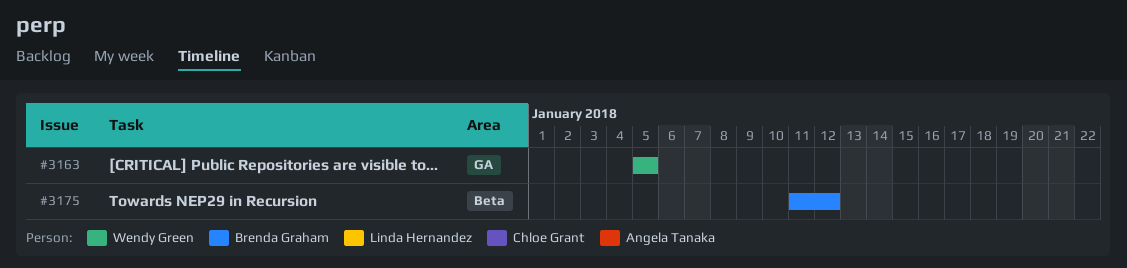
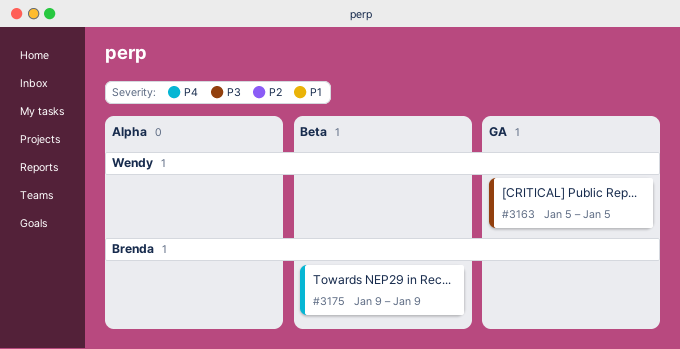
#3175, start: Jan 11 -> Jan 9
#3175, due: Jan 12 -> Jan 9

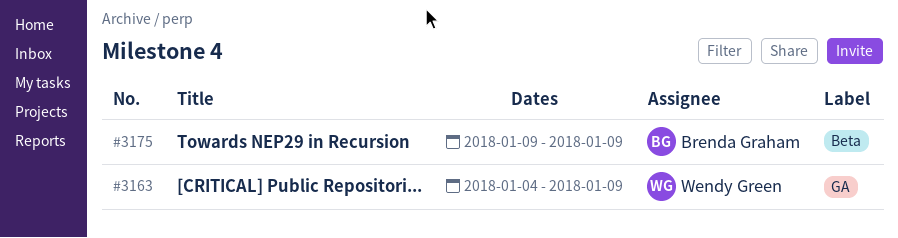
#3163, start: Jan 5 -> Jan 4
#3163, due: Jan 5 -> Jan 9

